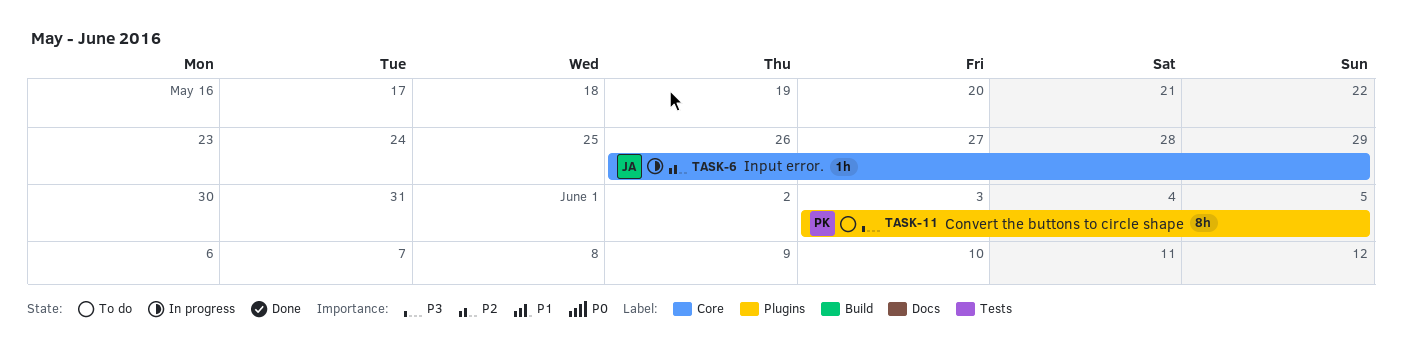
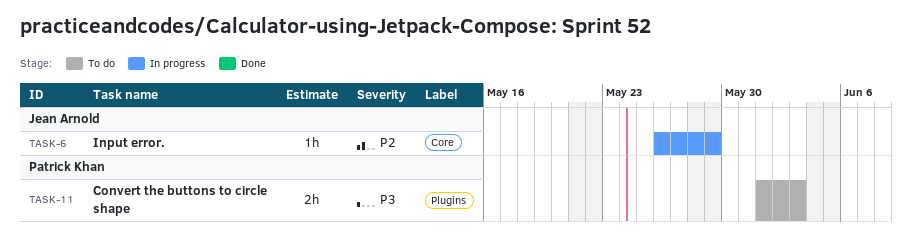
TASK-11, estimate: 8h -> 2h
TASK-11, start: Jun 3 -> Jun 1
TASK-11, due: Jun 5 -> Jun 3

